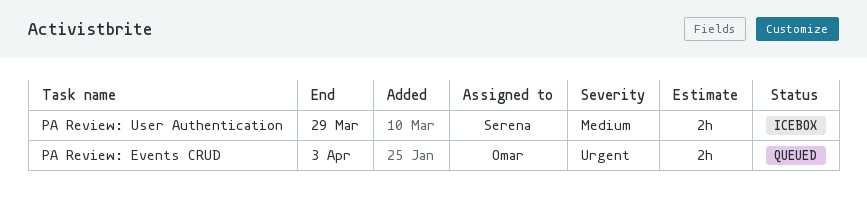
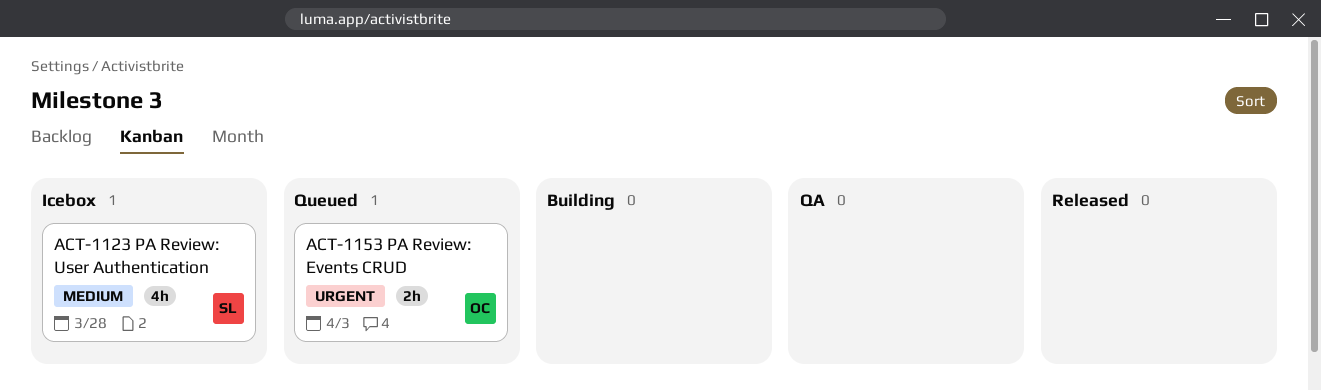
PA Review: User Authentication, estimate: 2h -> 4h
PA Review: User Authentication, due: Mar 29 -> Mar 28

